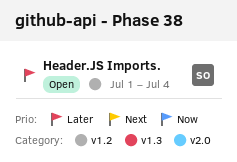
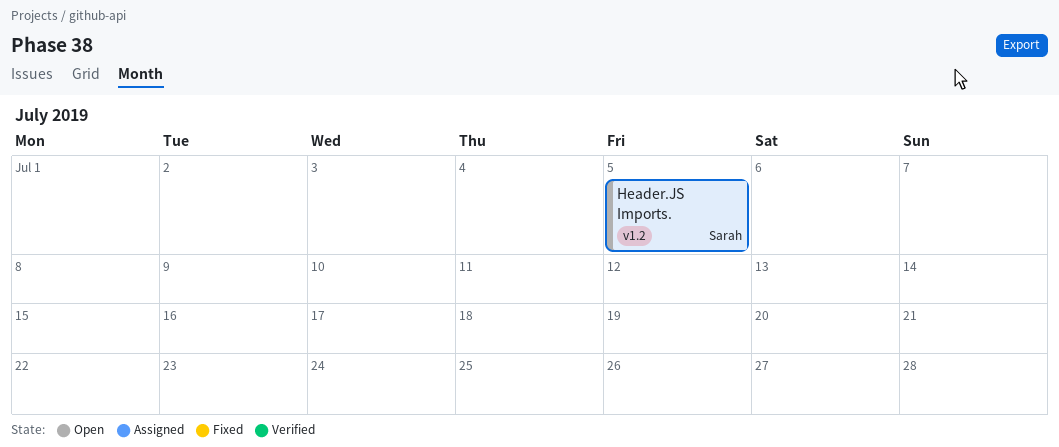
Header.JS Imports., due: Jul 4 -> Jul 5

